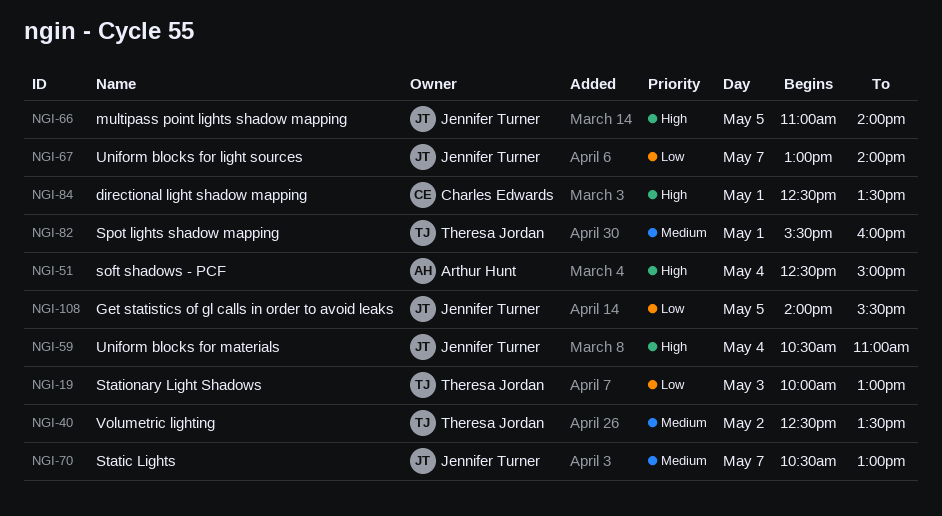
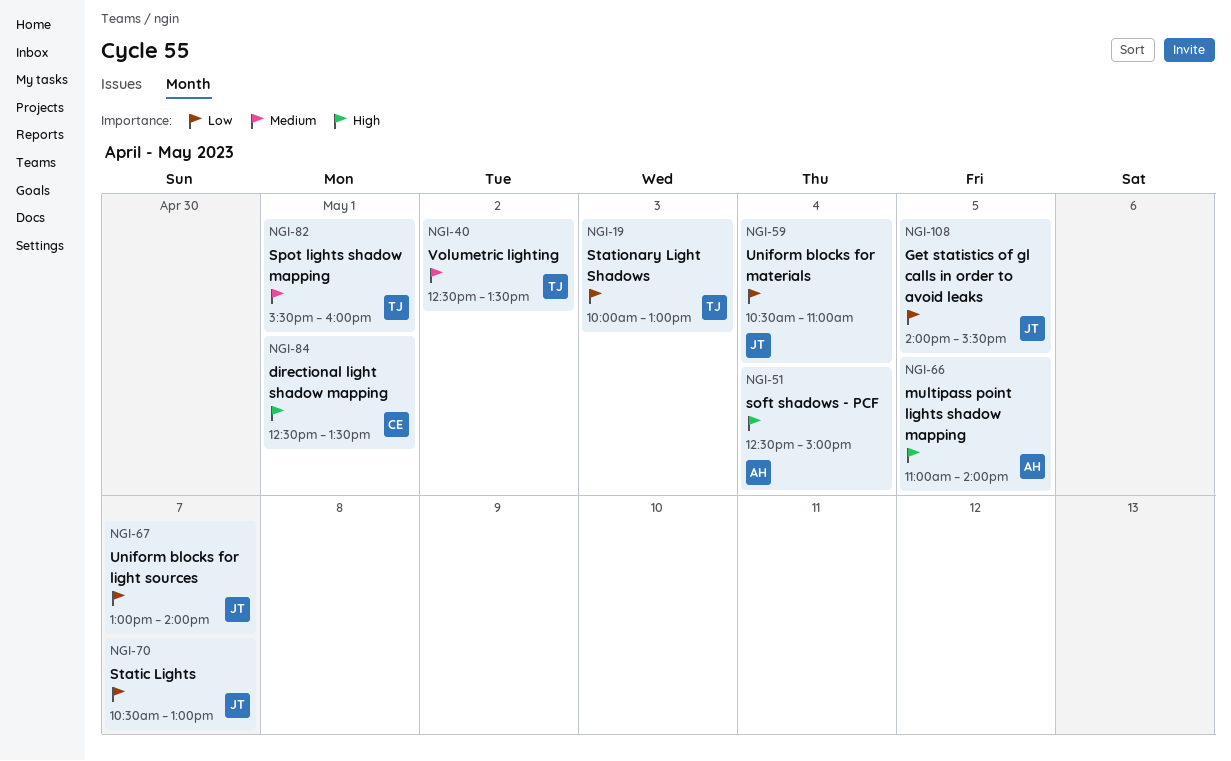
NGI-59, priority: High -> Low
NGI-66, owner: Jennifer Turner -> Arthur Hunt
NGI-70, priority: Medium -> Low

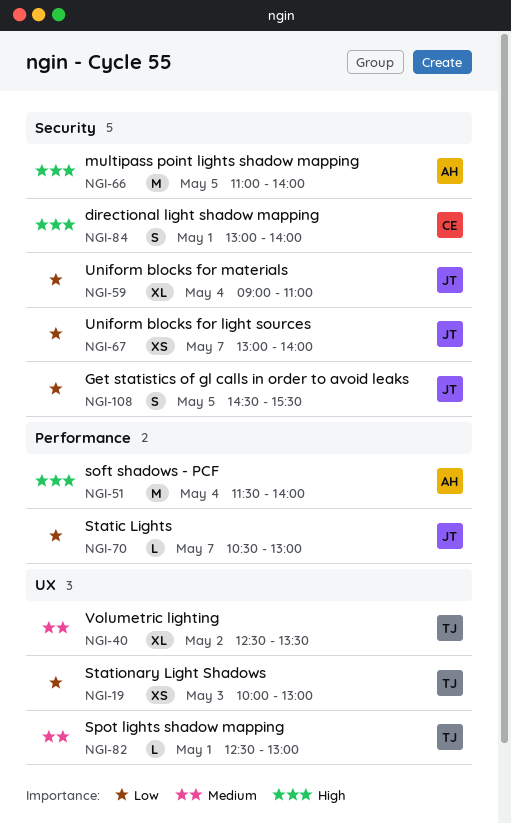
NGI-51, begins: 12:30 -> 11:30
NGI-51, ends: 15:00 -> 14:00
NGI-59, begins: 10:30 -> 09:00
NGI-82, begins: 15:30 -> 12:30
NGI-82, ends: 16:00 -> 13:00
NGI-84, begins: 12:30 -> 13:00
NGI-84, ends: 13:30 -> 14:00
NGI-108, begins: 14:00 -> 14:30

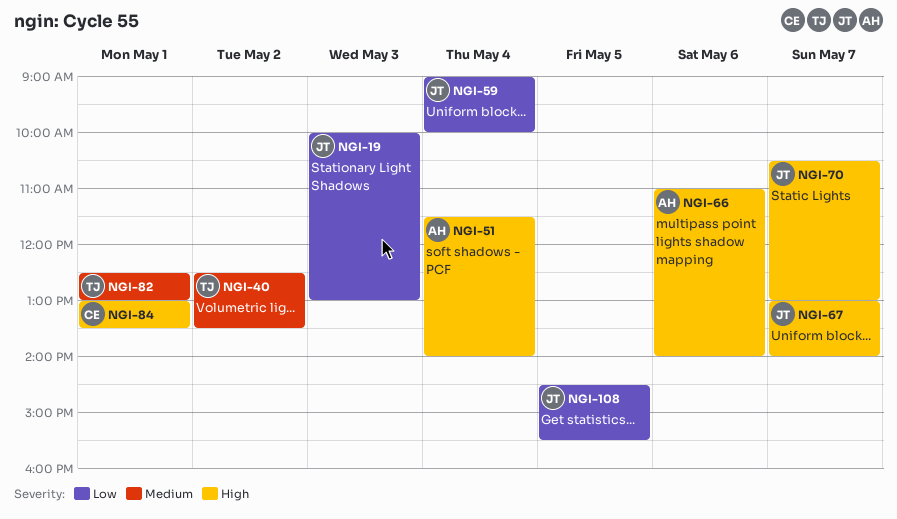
NGI-19, owner: TJ -> JT
NGI-59, ends: 11:00 -> 10:00
NGI-66, day: May 5 -> May 6
NGI-67, priority: Low -> High
NGI-70, priority: Low -> High
NGI-84, ends: 14:00 -> 13:30

